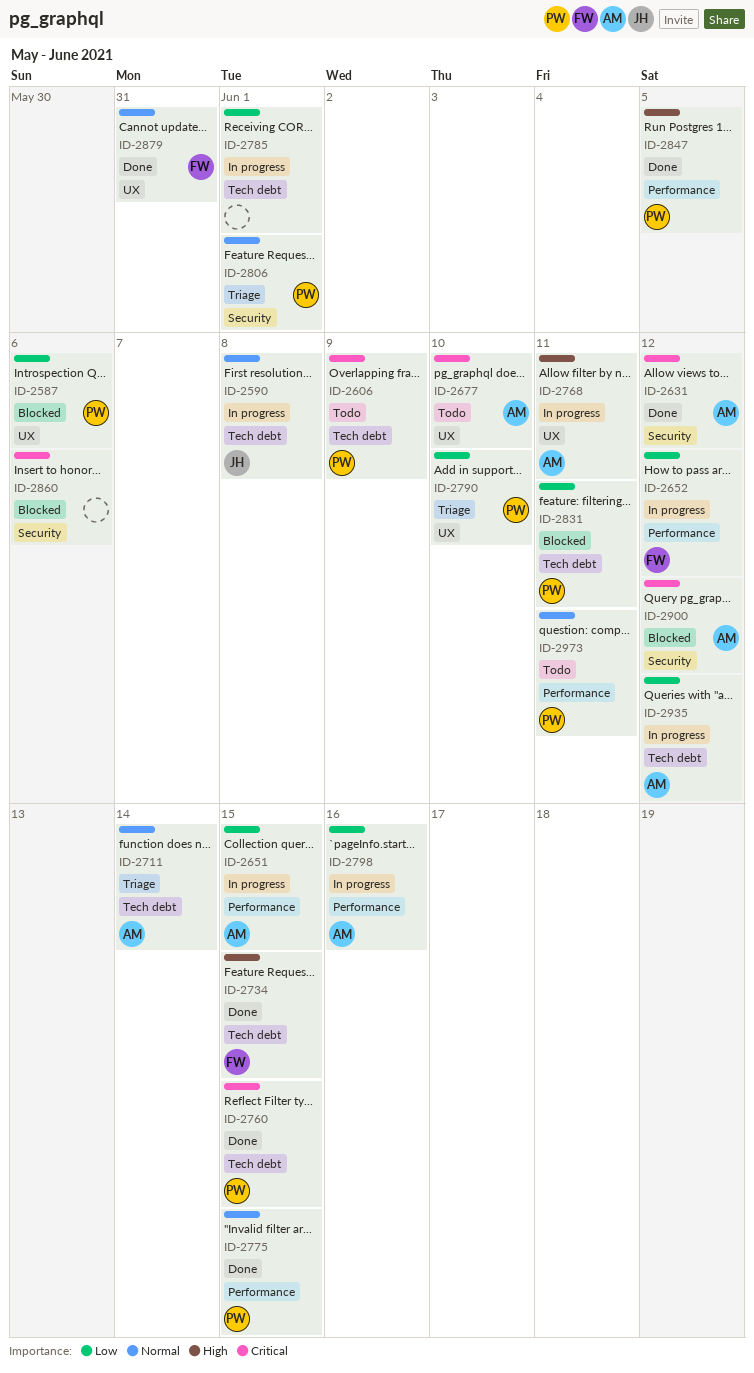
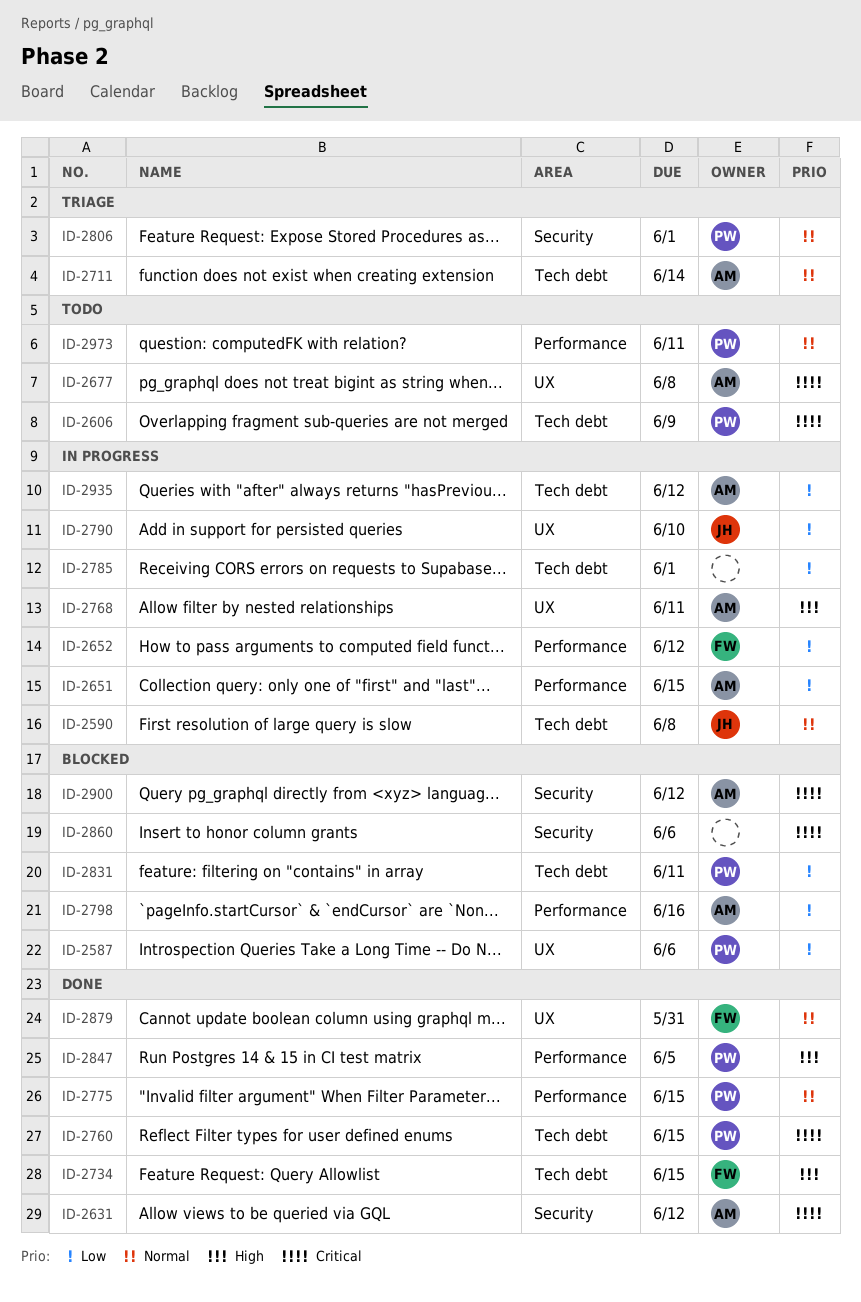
ID-2677, due: Jun 10 -> Jun 8
ID-2790, status: Triage -> In progress
ID-2790, owner: PW -> JH
ID-2798, status: In progress -> Blocked

